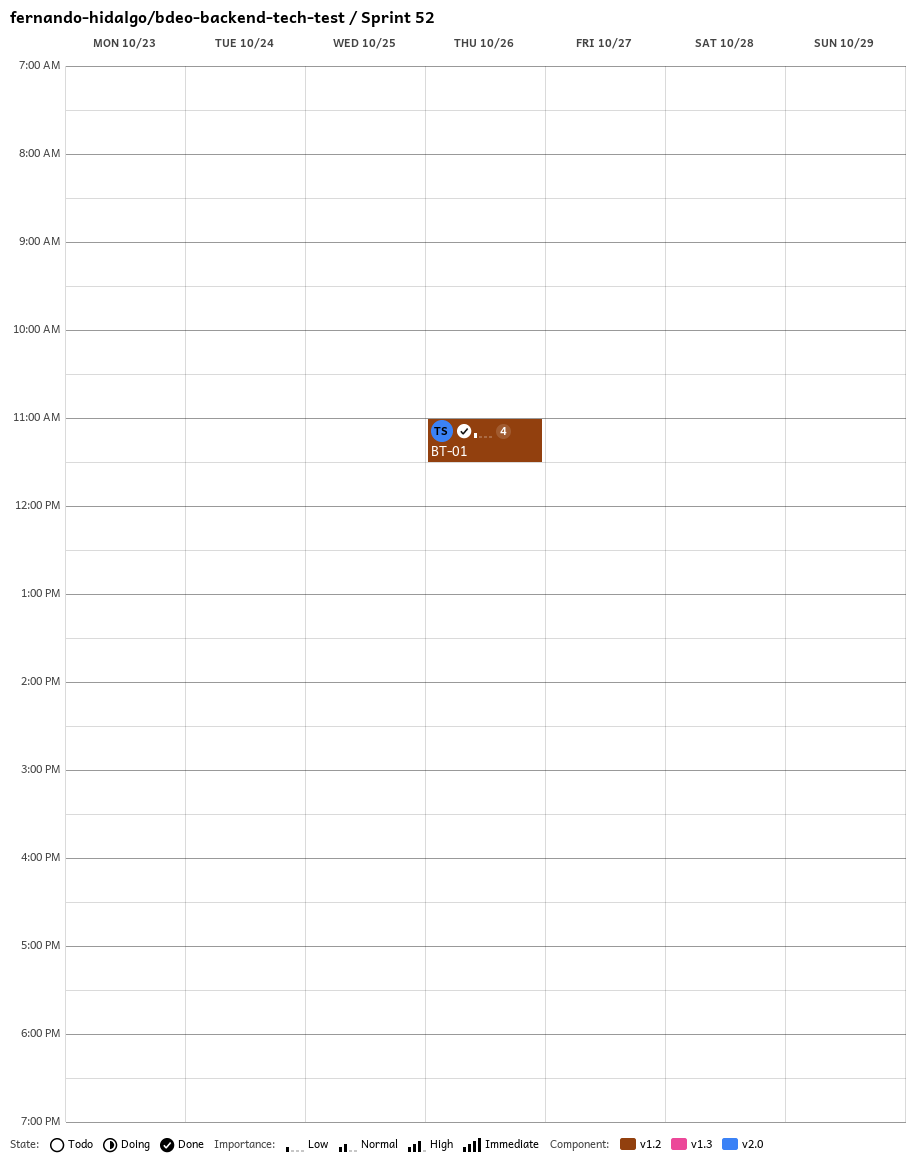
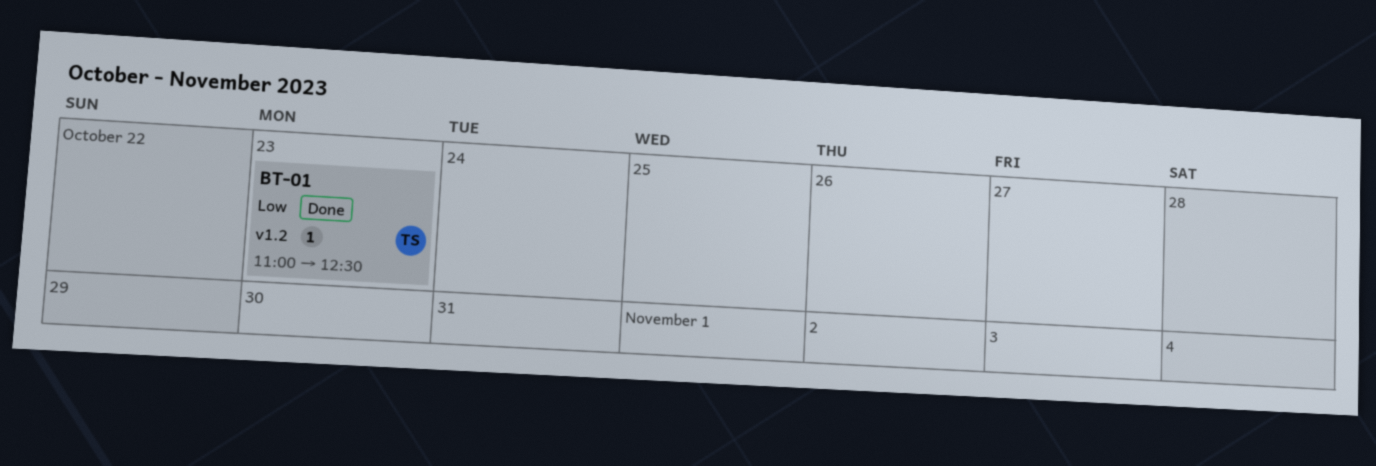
BT-01, estimate: 4 -> 1
BT-01, day: Oct 26 -> Oct 23
BT-01, ends: 11:30 -> 12:30

